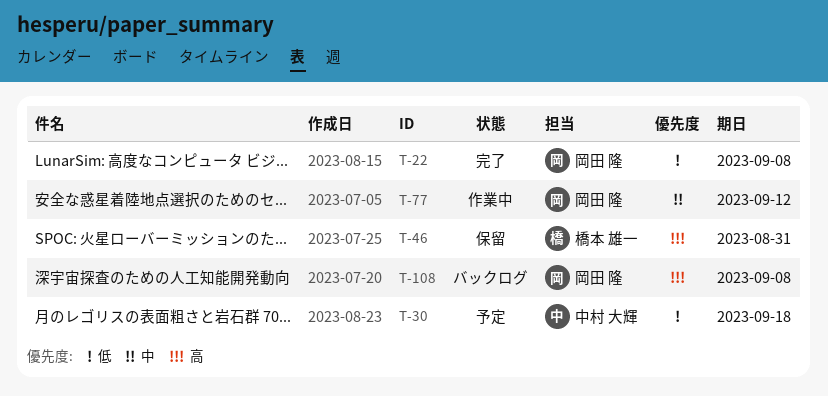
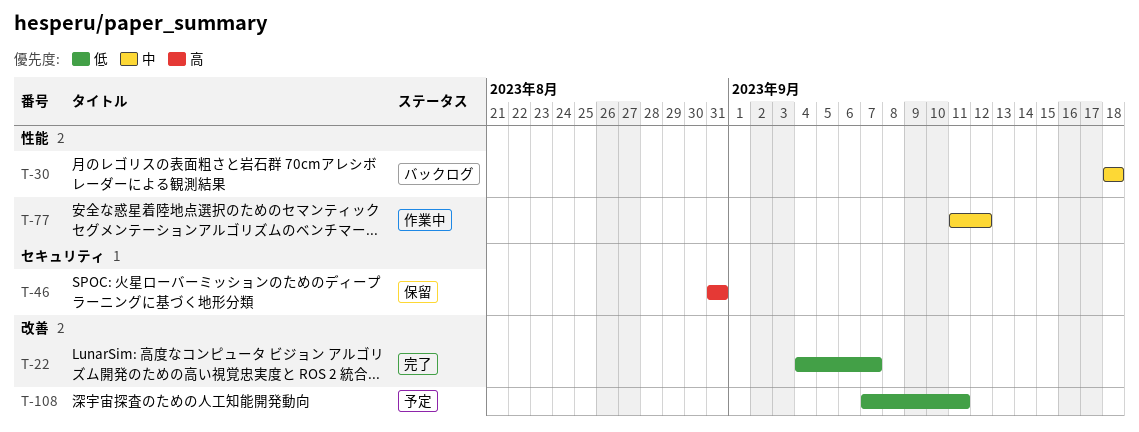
T-22, due: Sep 8 -> Sep 7
T-30, status: 予定 -> バックログ
T-30, priority: 低 -> 中
T-108, status: バックログ -> 予定
T-108, priority: 高 -> 低
T-108, due: Sep 8 -> Sep 11

